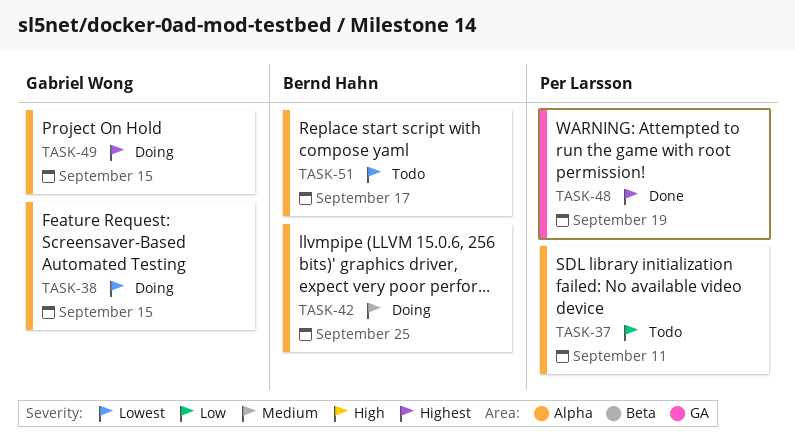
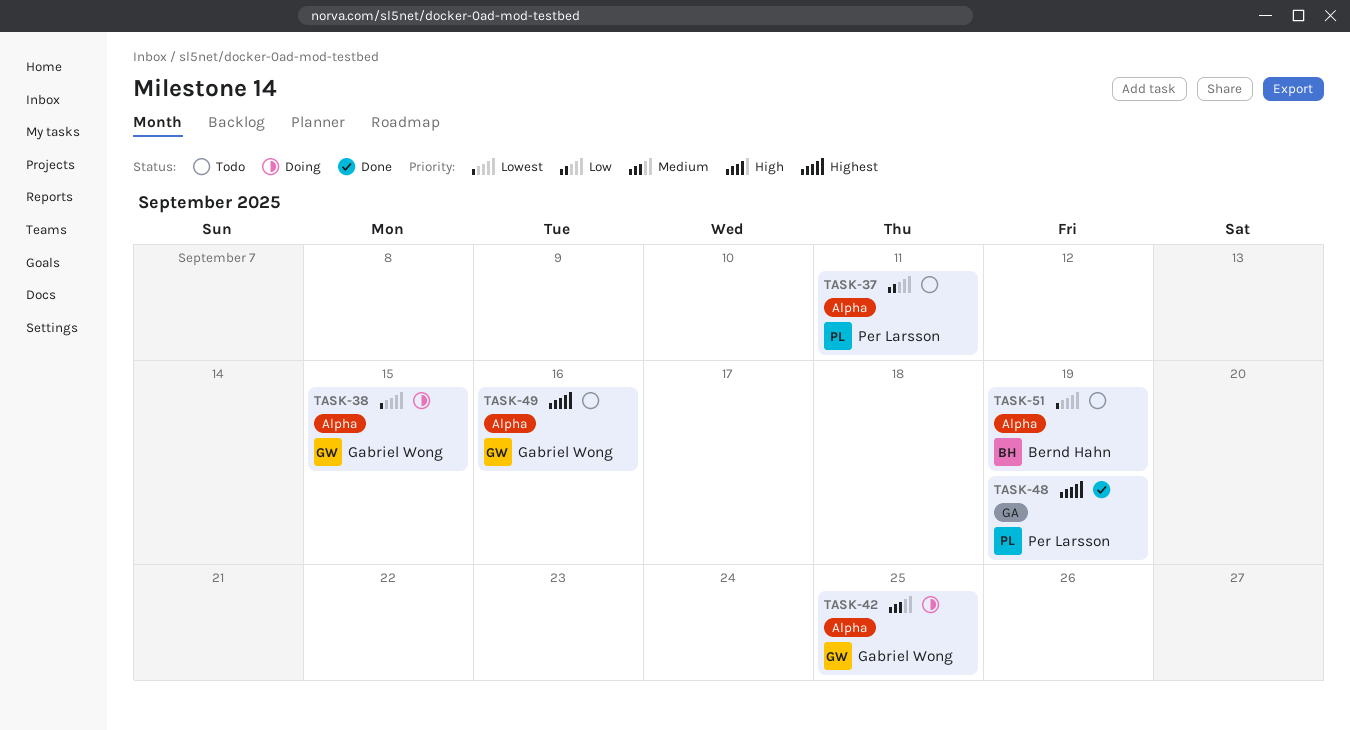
TASK-42, owner: Bernd Hahn -> Gabriel Wong
TASK-49, status: Doing -> Todo
TASK-49, due: Sep 15 -> Sep 16
TASK-51, due: Sep 17 -> Sep 19

